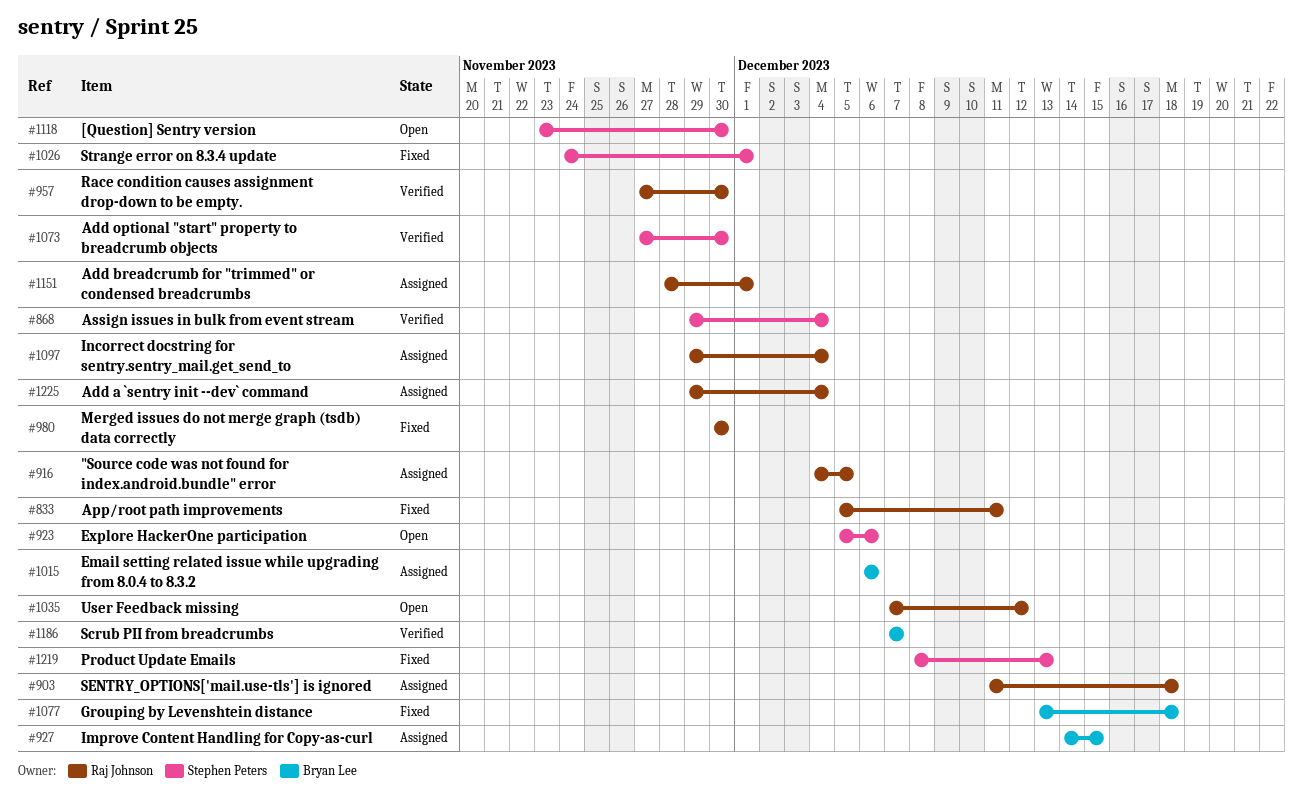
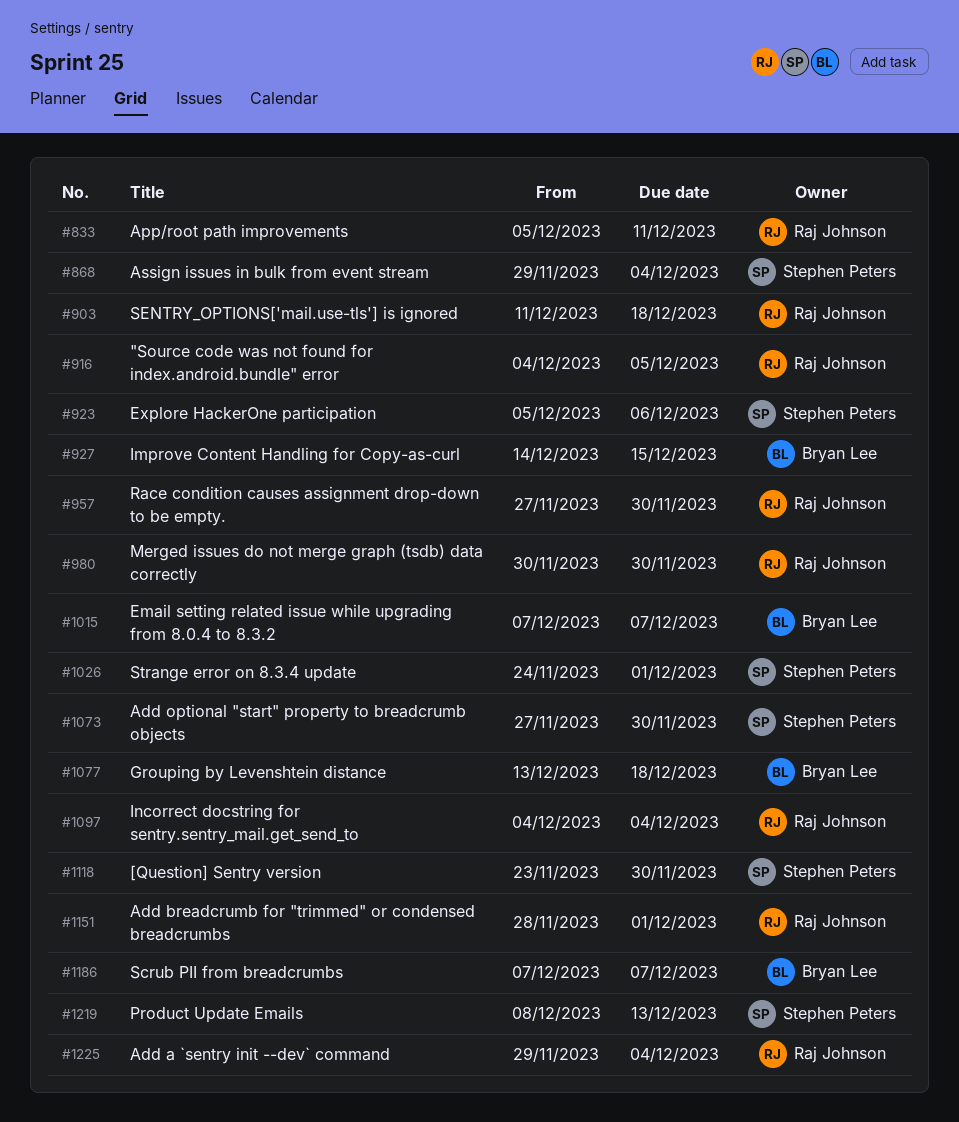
#1015, start: Dec 6 -> Dec 7
#1015, due: Dec 6 -> Dec 7
#1035: present -> none
#1097, start: Nov 29 -> Dec 4

